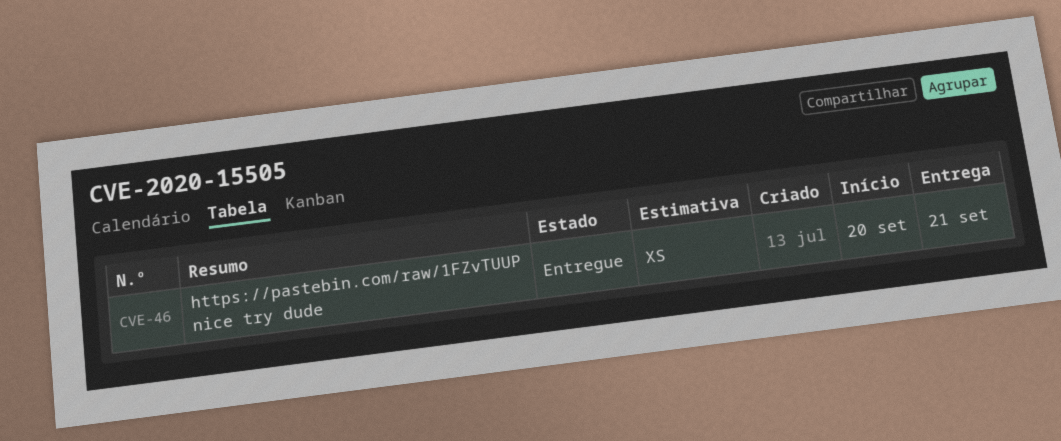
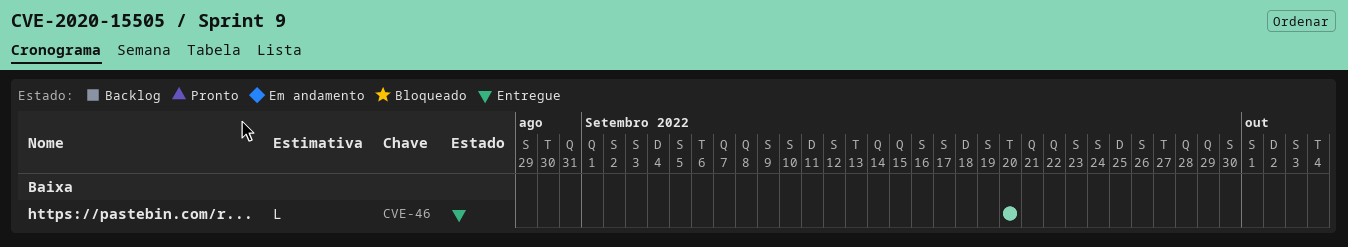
CVE-46, estimate: XS -> L
CVE-46, due: Sep 21 -> Sep 20

